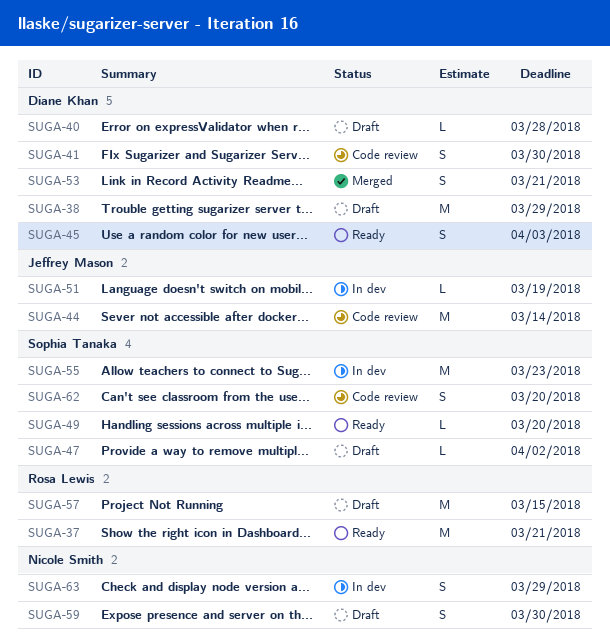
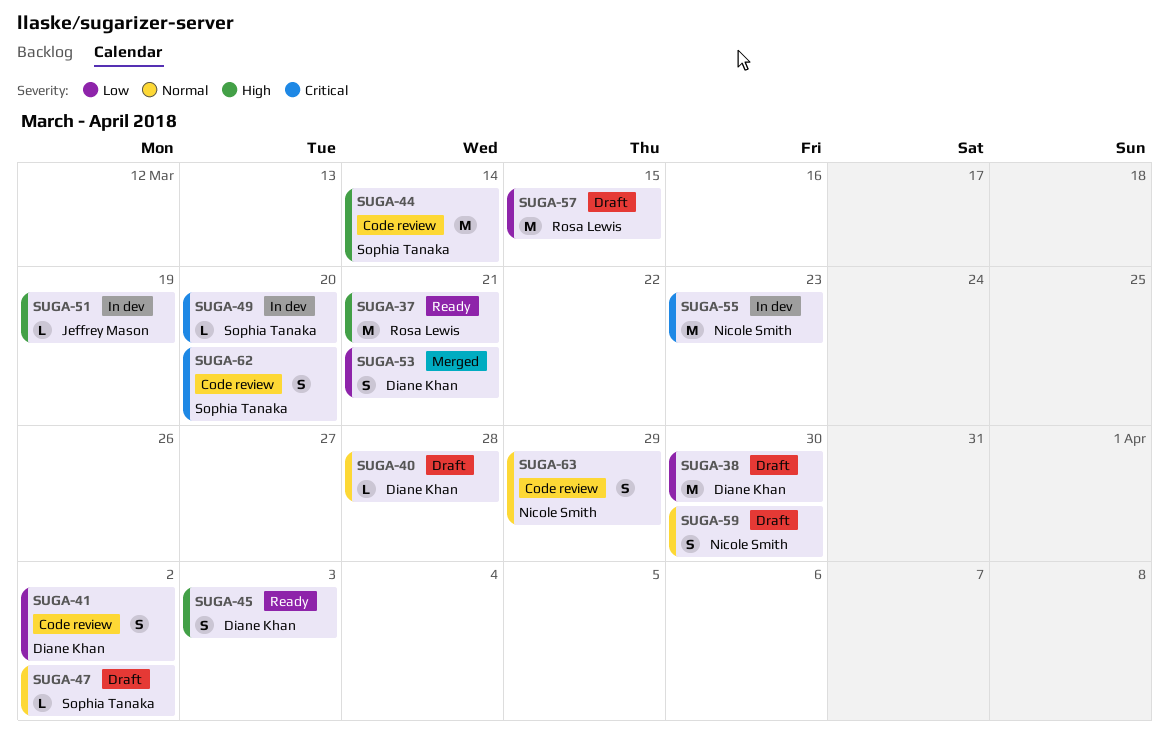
SUGA-38, due: Mar 29 -> Mar 30
SUGA-41, due: Mar 30 -> Apr 2
SUGA-44, owner: Jeffrey Mason -> Sophia Tanaka
SUGA-49, status: Ready -> In dev
SUGA-55, owner: Sophia Tanaka -> Nicole Smith
SUGA-63, status: In dev -> Code review

